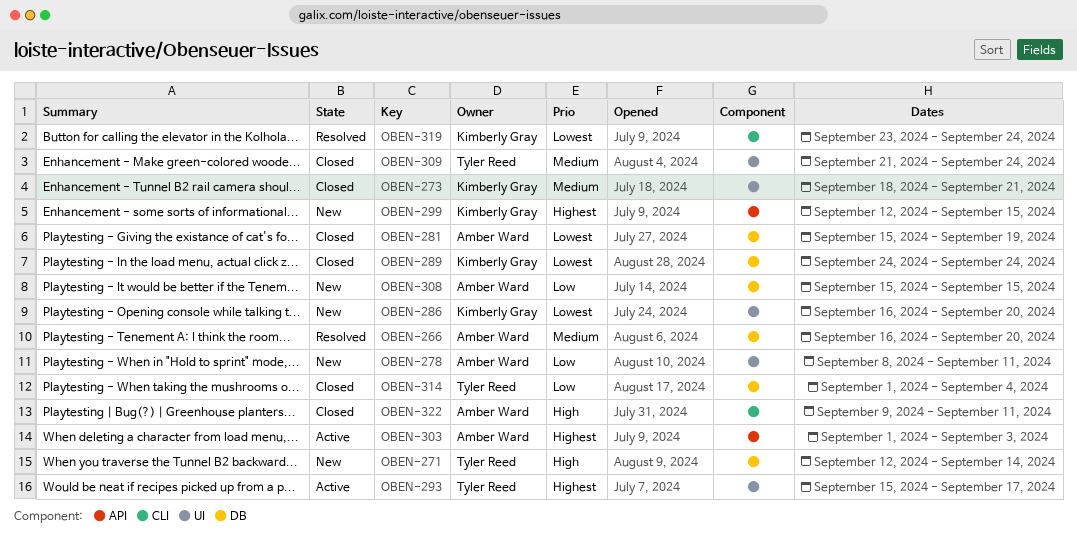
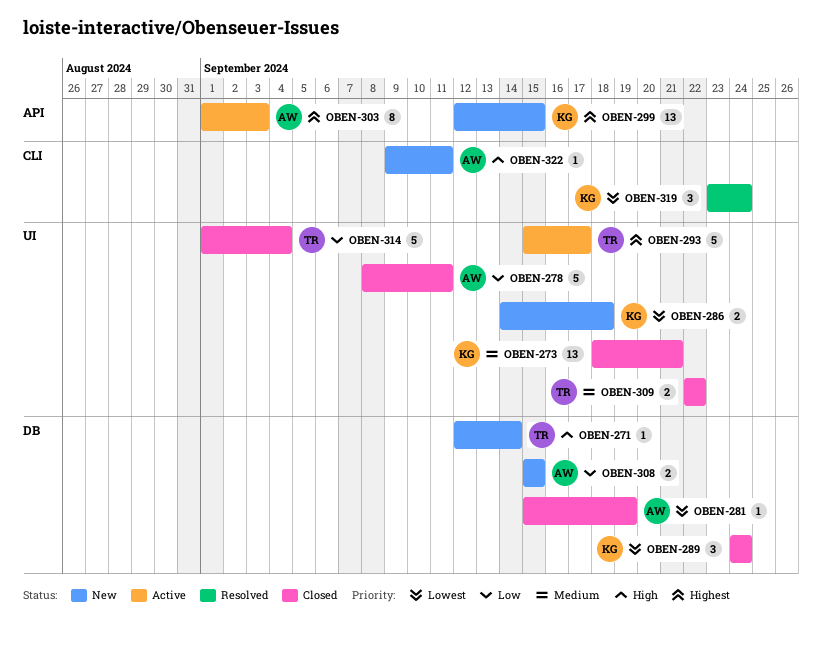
OBEN-266: present -> none
OBEN-278, status: New -> Closed
OBEN-286, start: Sep 16 -> Sep 14
OBEN-286, due: Sep 20 -> Sep 18
OBEN-309, start: Sep 21 -> Sep 22
OBEN-309, due: Sep 24 -> Sep 22
OBEN-314, label: DB -> UI
OBEN-322, status: Closed -> New

